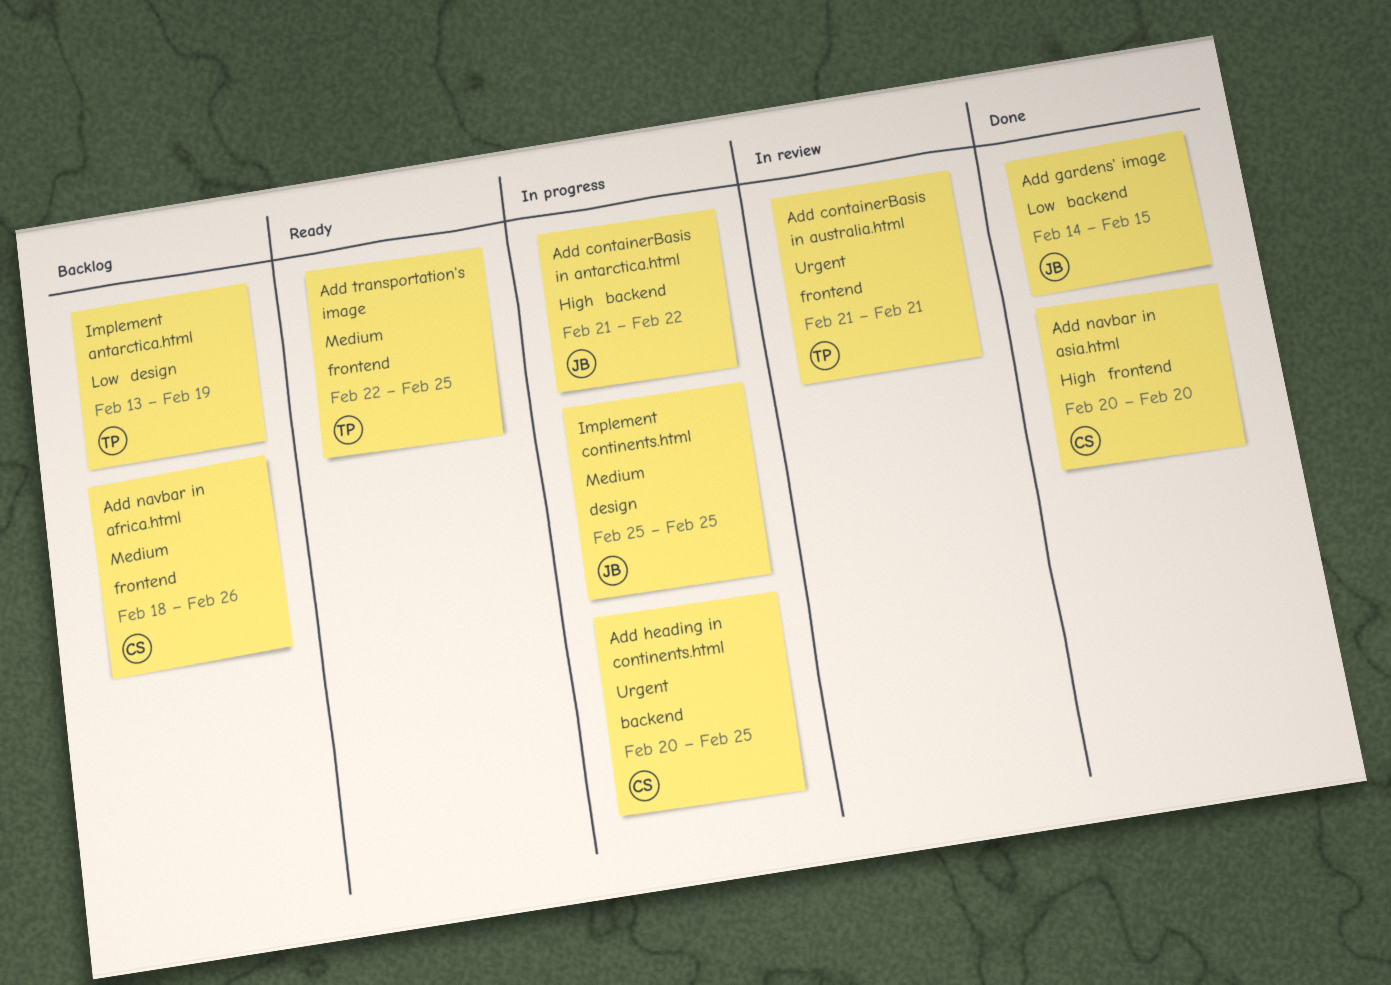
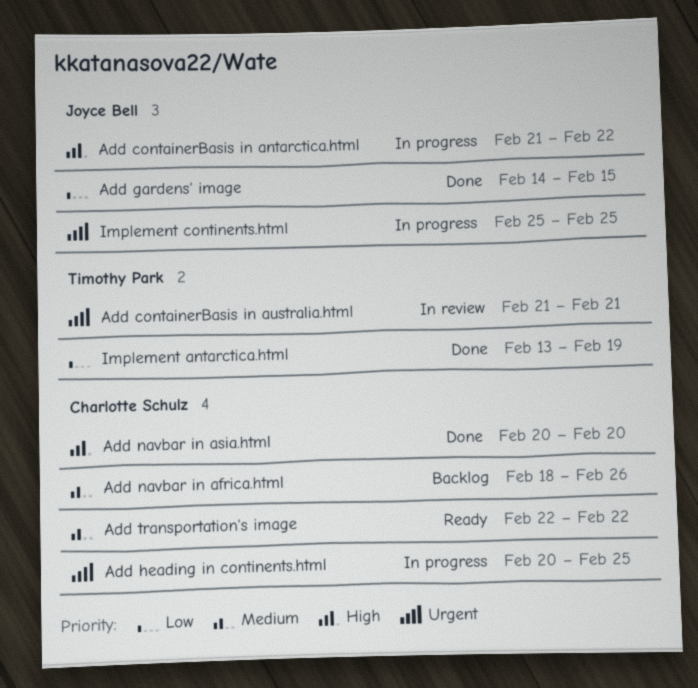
Add transportation's image, owner: Timothy Park -> Charlotte Schulz
Add transportation's image, due: Feb 25 -> Feb 22
Implement antarctica.html, status: Backlog -> Done
Implement continents.html, priority: Medium -> Urgent

